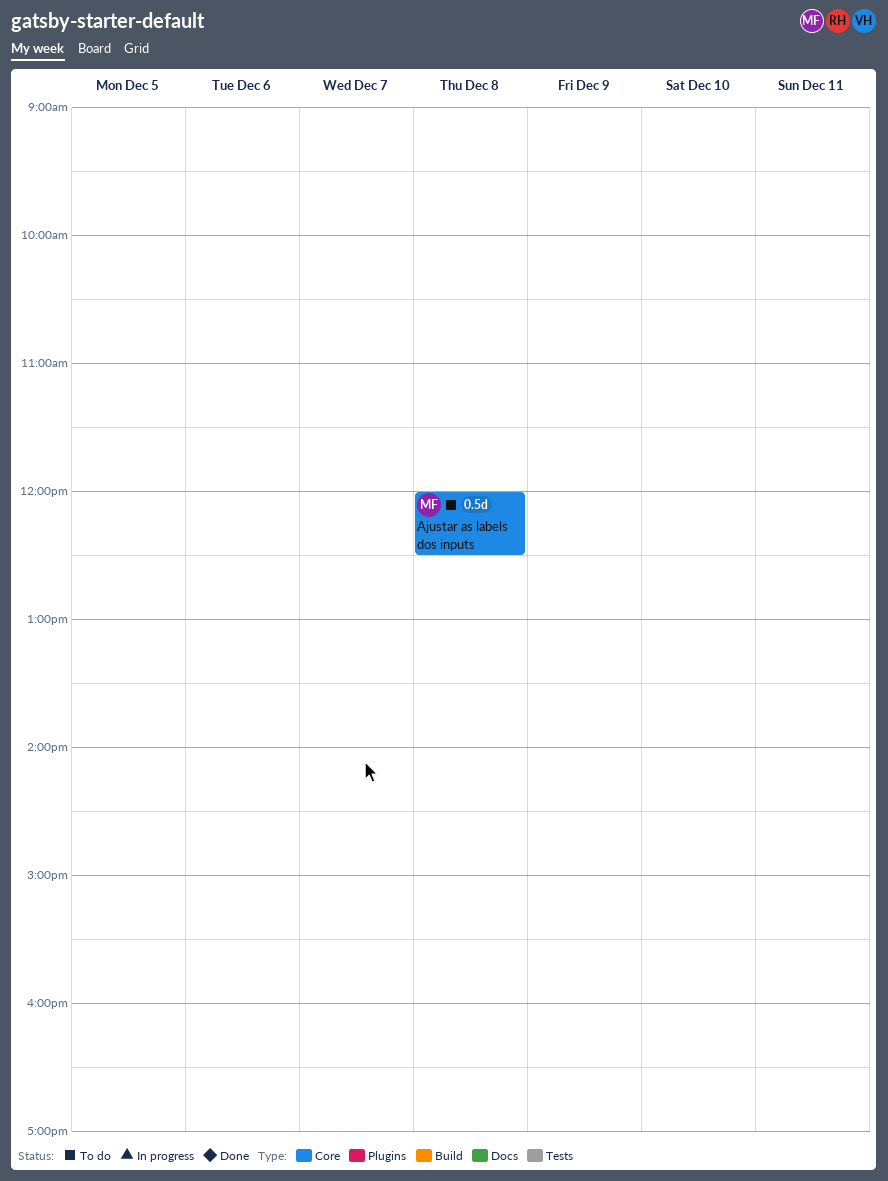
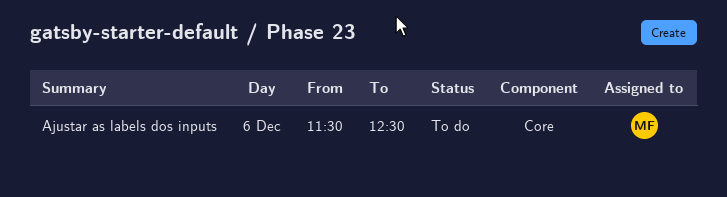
Ajustar as labels dos inputs, day: Dec 8 -> Dec 6
Ajustar as labels dos inputs, begins: 12:00 -> 11:30

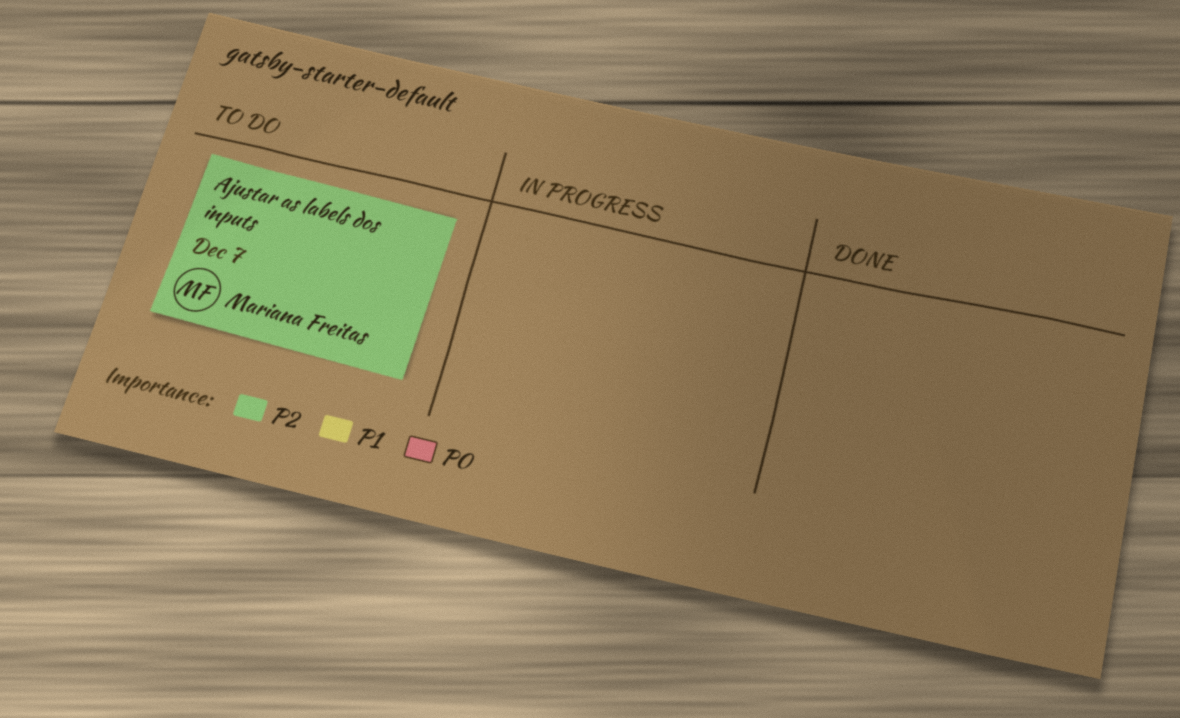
Ajustar as labels dos inputs, day: Dec 6 -> Dec 7

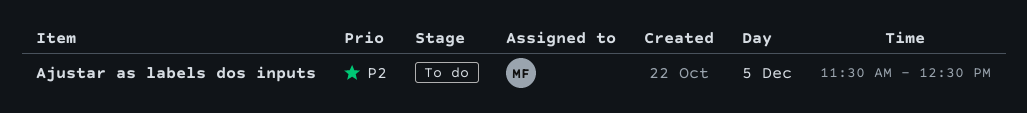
Ajustar as labels dos inputs, day: Dec 7 -> Dec 5

